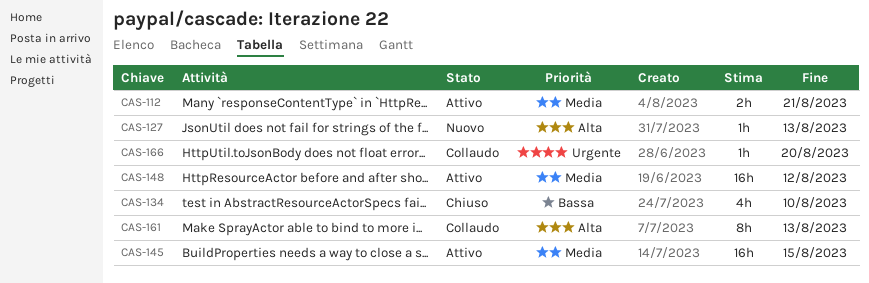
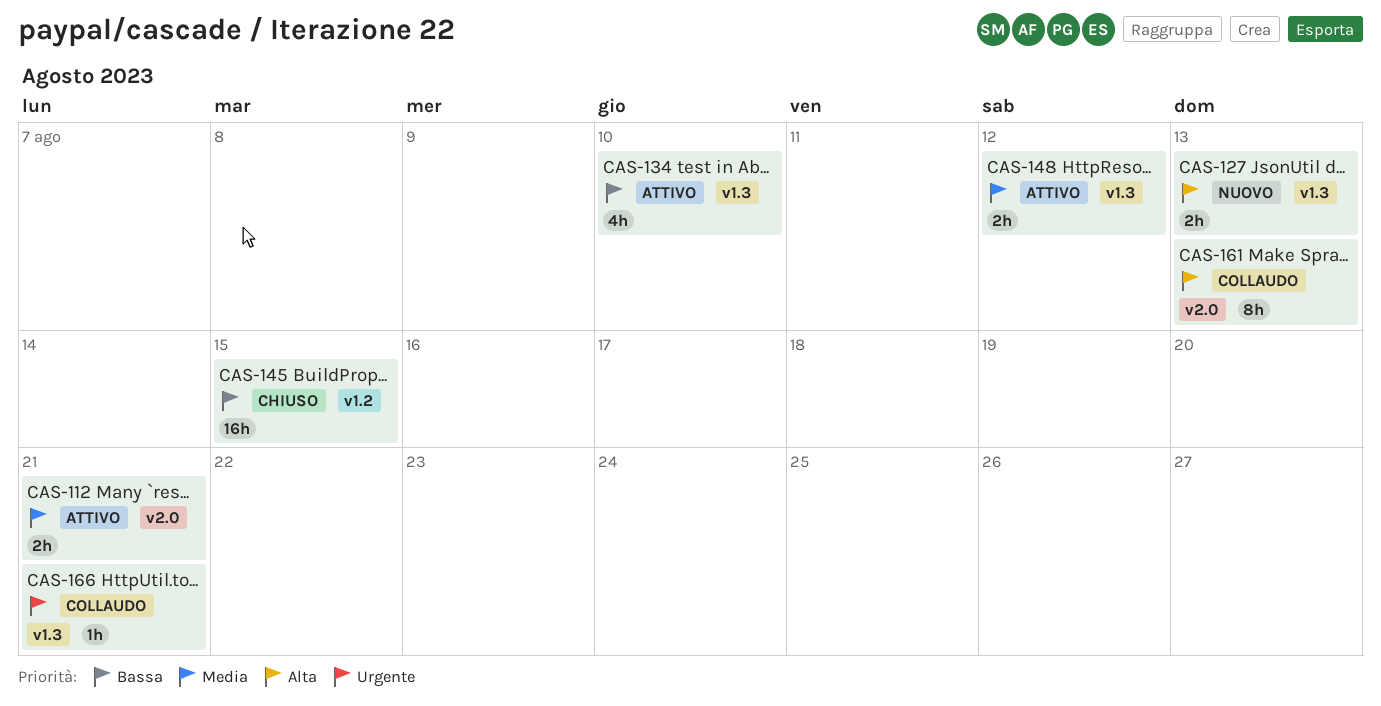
CAS-127, estimate: 1h -> 2h
CAS-134, status: Chiuso -> Attivo
CAS-145, status: Attivo -> Chiuso
CAS-145, priority: Media -> Bassa
CAS-148, estimate: 16h -> 2h
CAS-166, due: Aug 20 -> Aug 21

